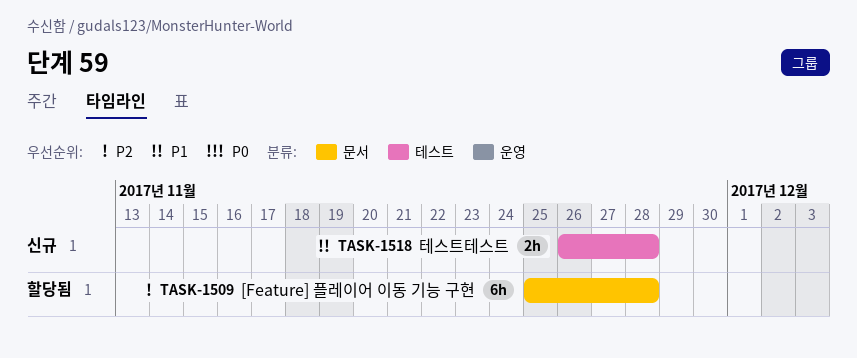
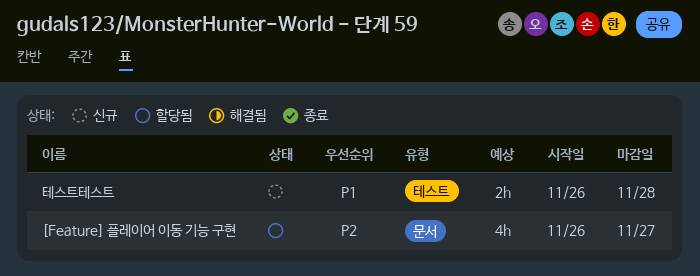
[Feature] 플레이어 이동 기능 구현, estimate: 6h -> 4h
[Feature] 플레이어 이동 기능 구현, start: Nov 25 -> Nov 26
[Feature] 플레이어 이동 기능 구현, due: Nov 28 -> Nov 27

